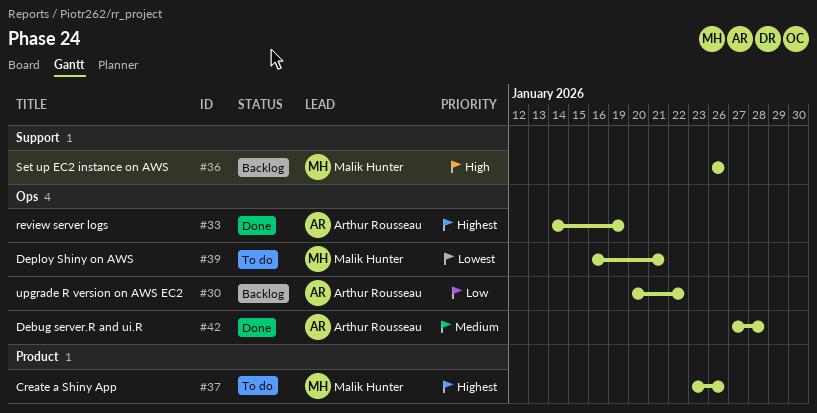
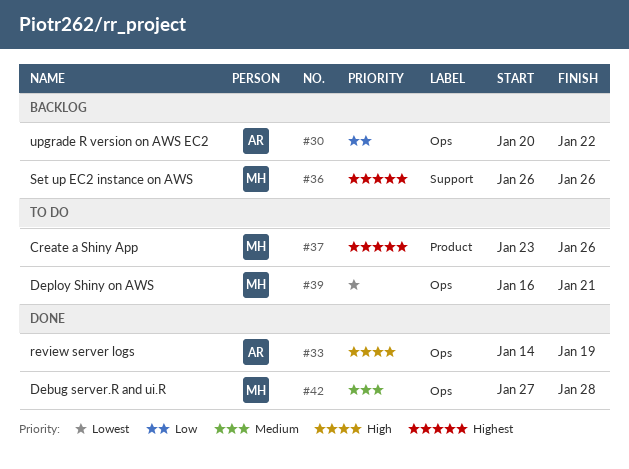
#33, priority: Highest -> High
#36, priority: High -> Highest
#42, owner: Arthur Rousseau -> Malik Hunter

